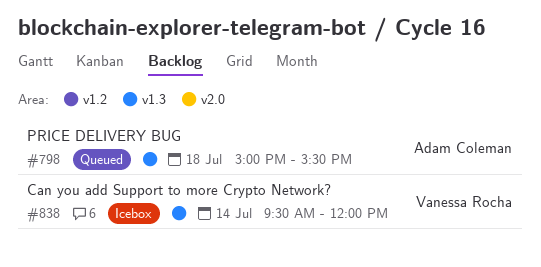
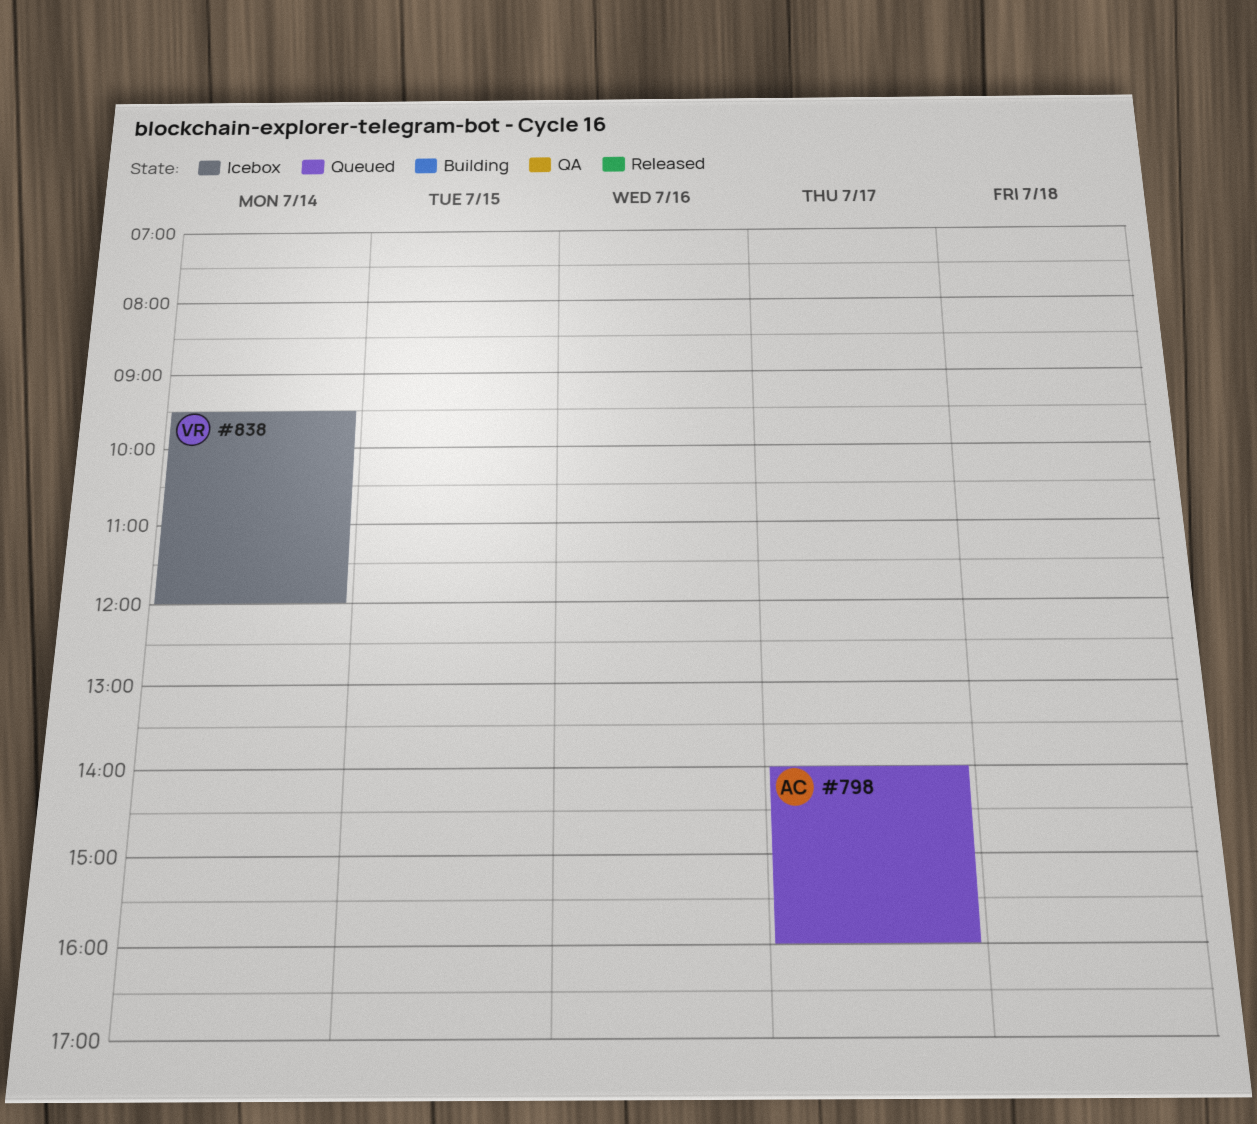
#798, day: Jul 18 -> Jul 17
#798, begins: 15:00 -> 14:00
#798, ends: 15:30 -> 16:00

